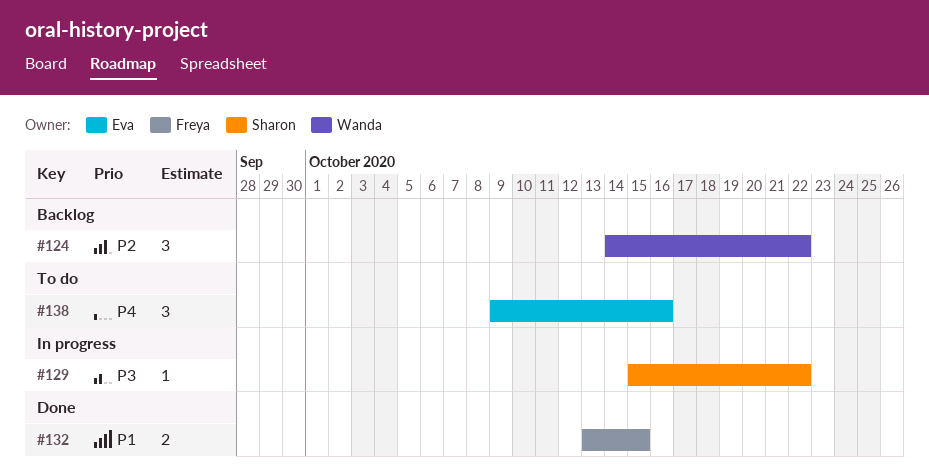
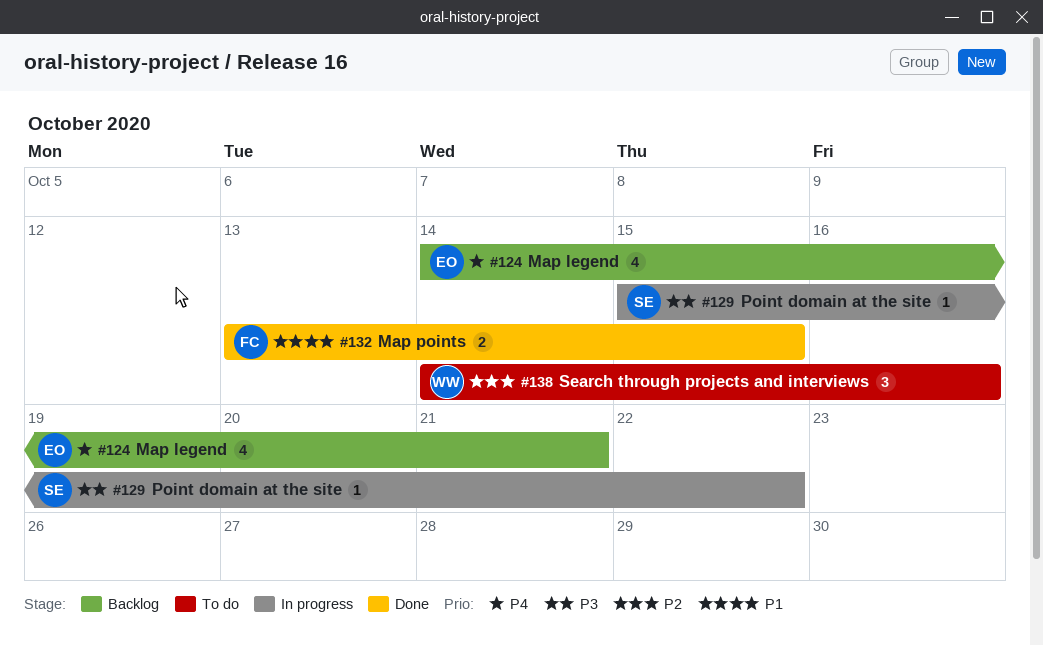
#124, owner: Wanda -> Eva
#124, priority: P2 -> P4
#124, estimate: 3 -> 4
#124, due: Oct 22 -> Oct 21
#138, owner: Eva -> Wanda
#138, priority: P4 -> P2
#138, start: Oct 9 -> Oct 14

